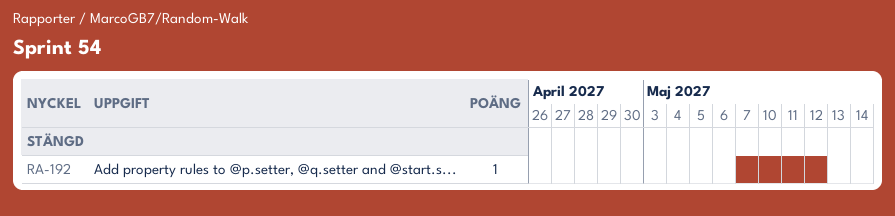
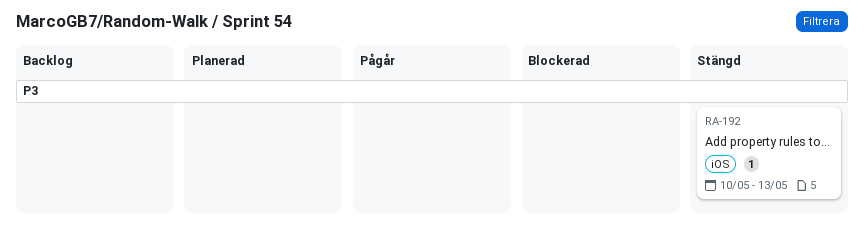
RA-192, start: May 7 -> May 10
RA-192, due: May 12 -> May 13

